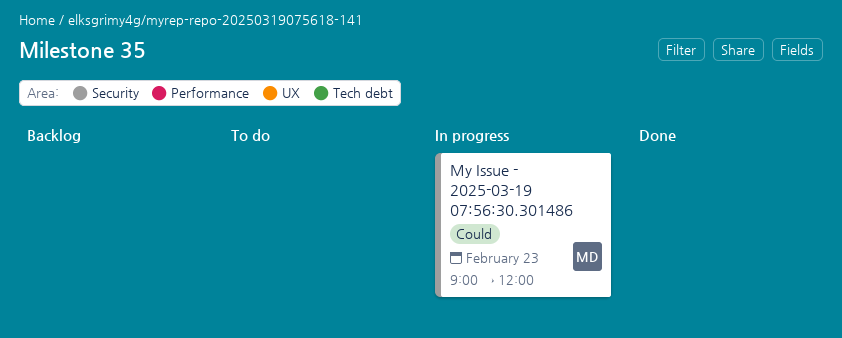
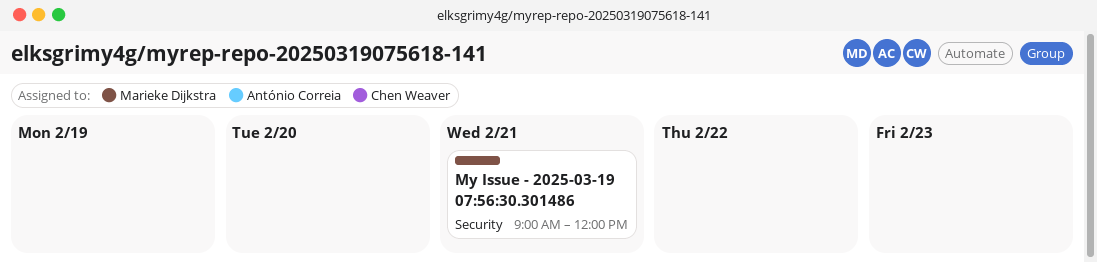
My Issue - 2025-03-19 07:56:30.301486, day: Feb 23 -> Feb 21

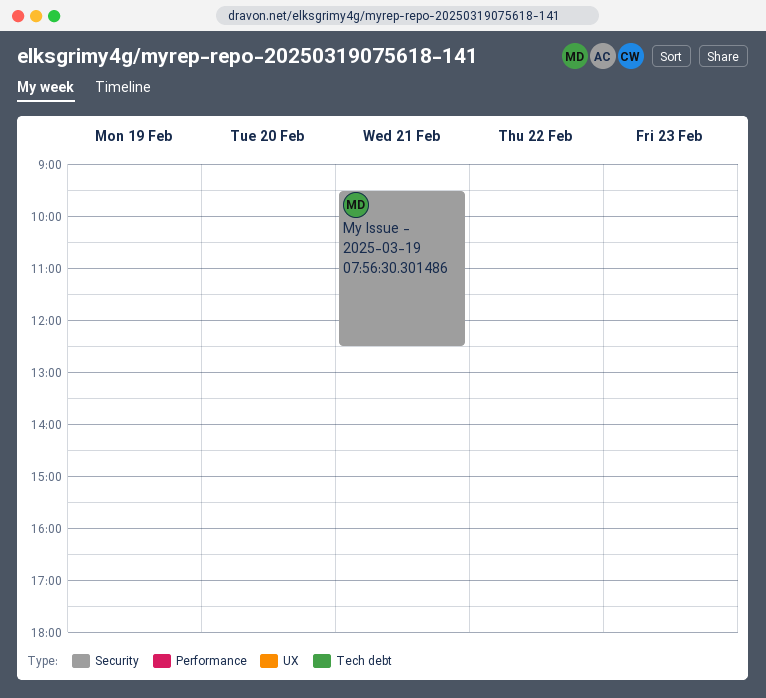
My Issue - 2025-03-19 07:56:30.301486, begins: 09:00 -> 09:30
My Issue - 2025-03-19 07:56:30.301486, ends: 12:00 -> 12:30

